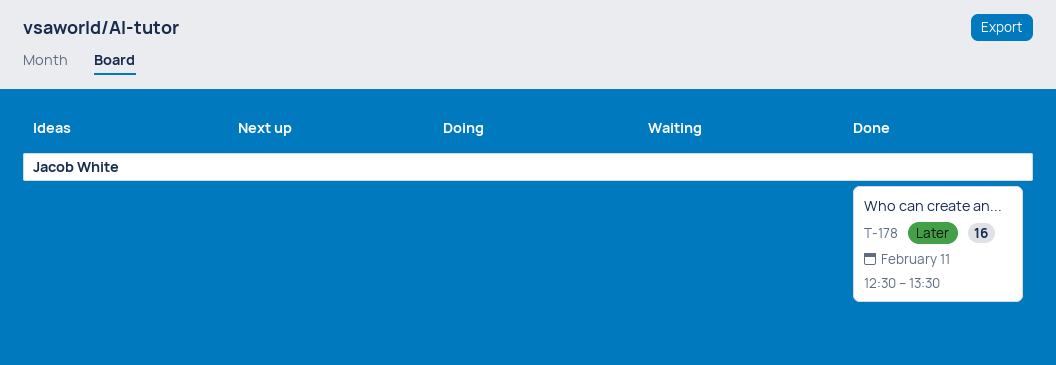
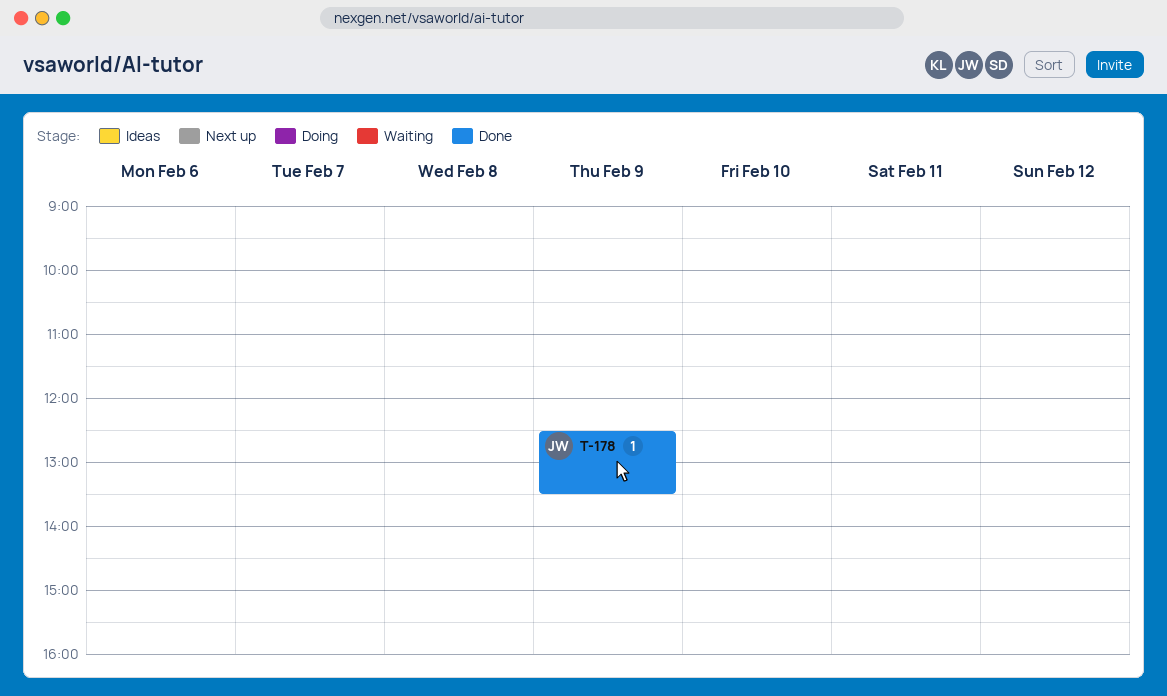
T-178, estimate: 16 -> 1
T-178, day: Feb 11 -> Feb 9

